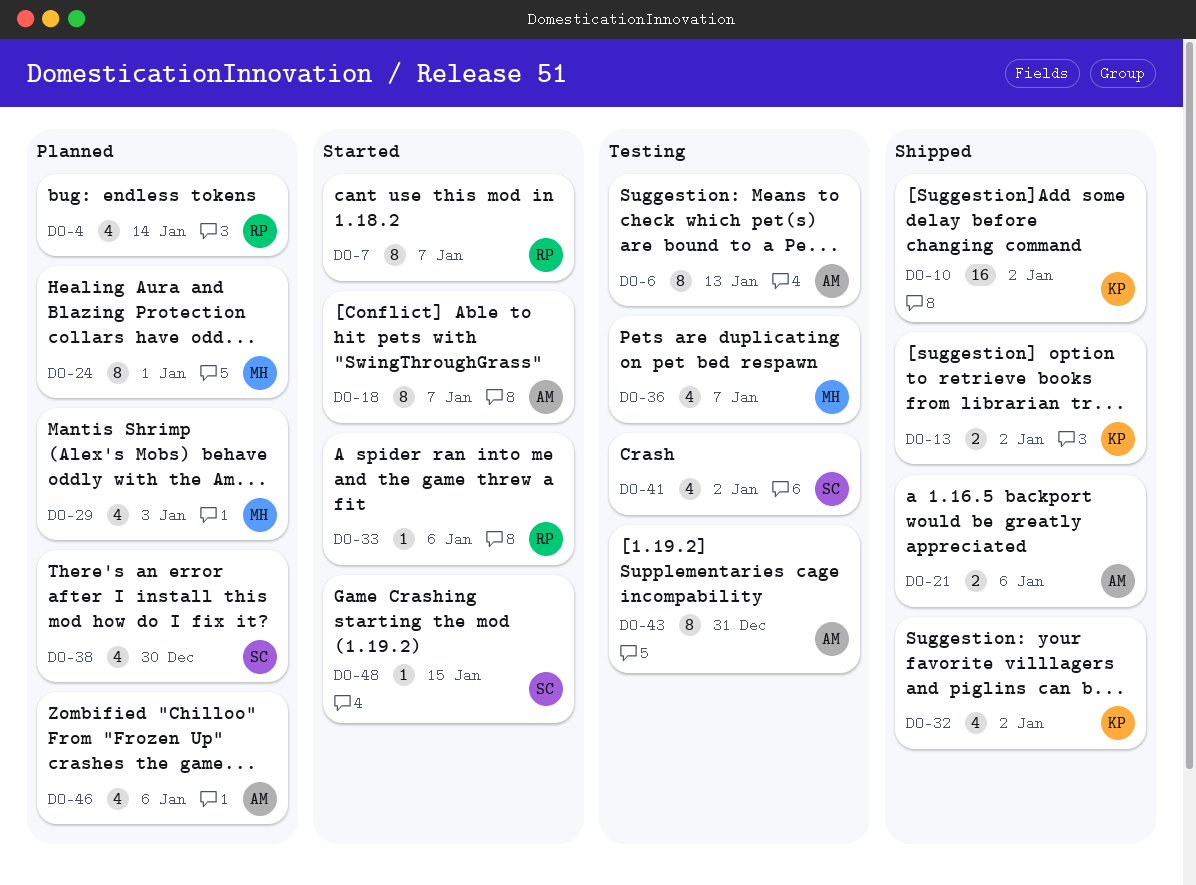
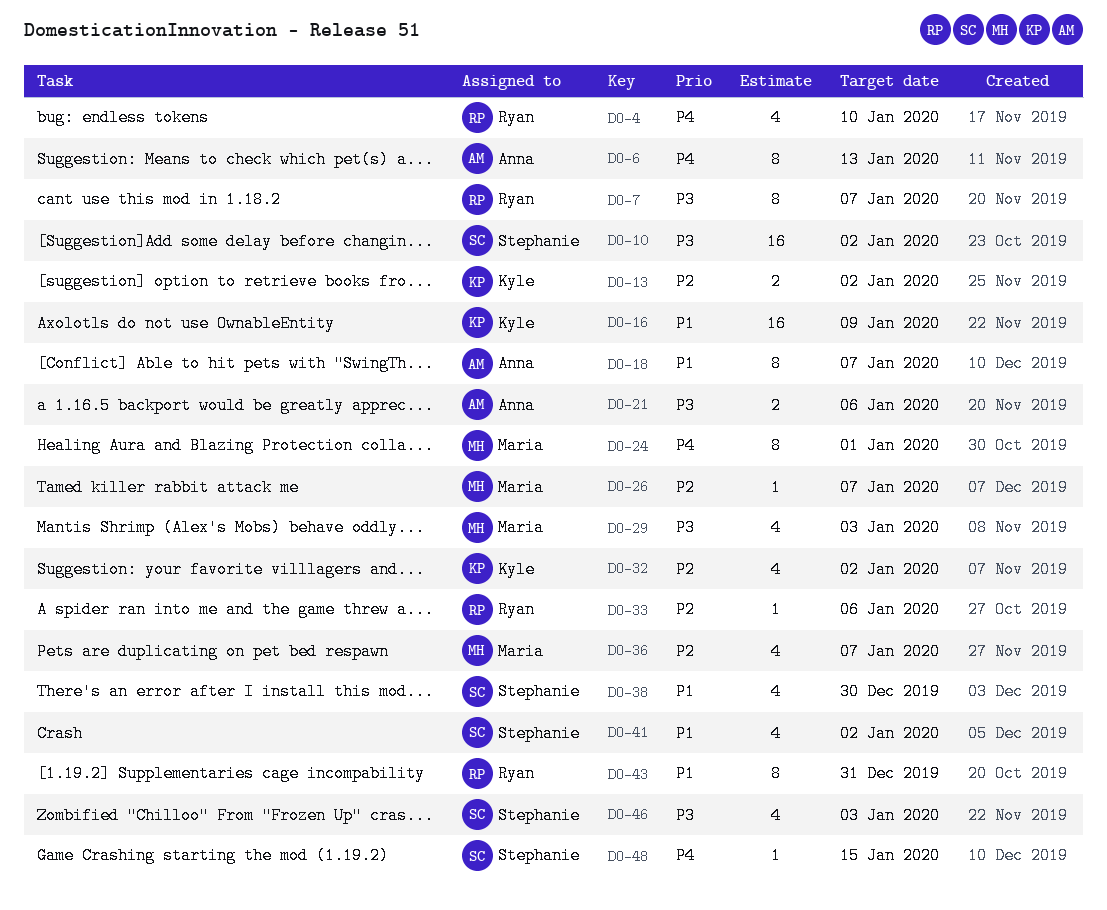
DO-4, due: Jan 14 -> Jan 10
DO-10, owner: Kyle -> Stephanie
DO-16: none -> present
DO-26: none -> present
DO-43, owner: Anna -> Ryan
DO-46, owner: Anna -> Stephanie
DO-46, due: Jan 6 -> Jan 3

